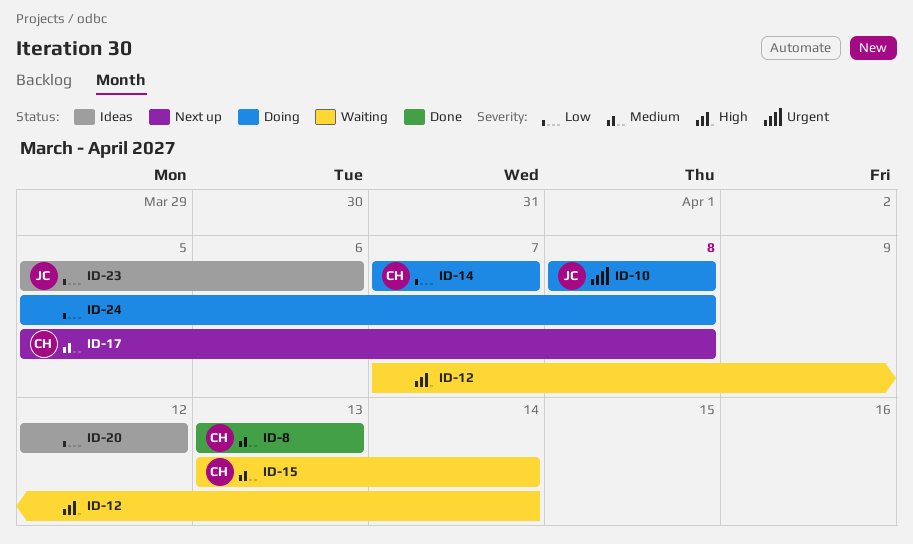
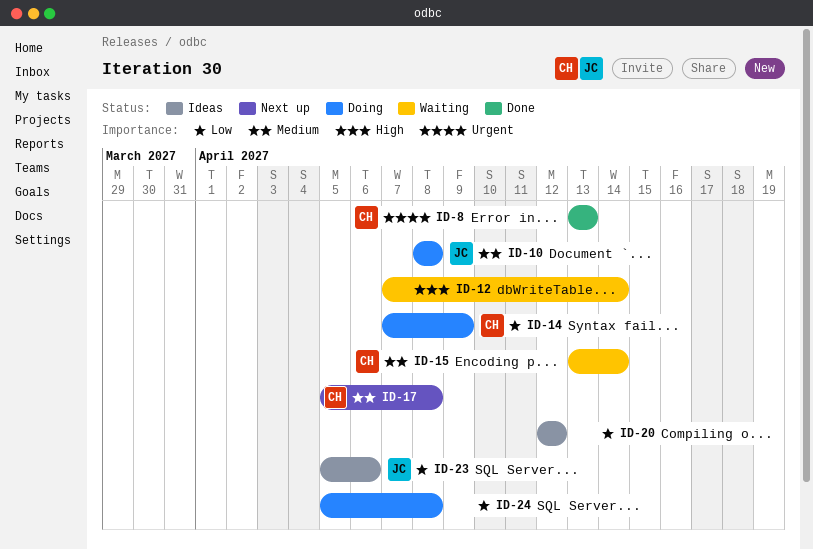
ID-8, priority: Medium -> Urgent
ID-10, priority: Urgent -> Medium
ID-14, due: Apr 7 -> Apr 9

